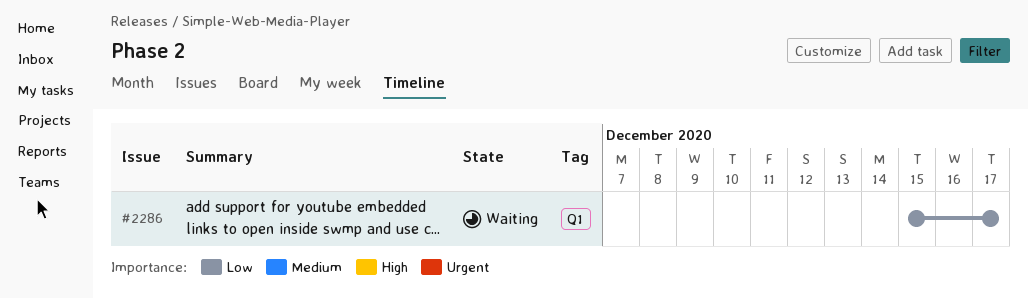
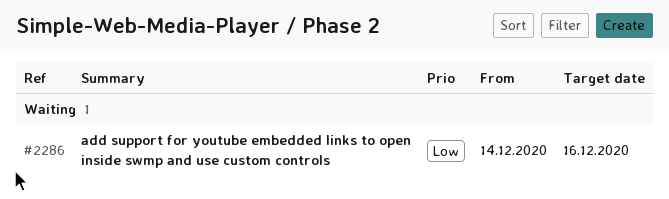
#2286, start: Dec 15 -> Dec 14
#2286, due: Dec 17 -> Dec 16

